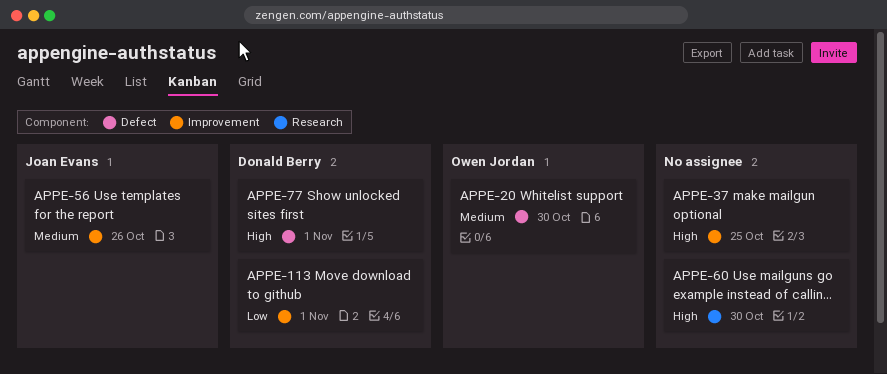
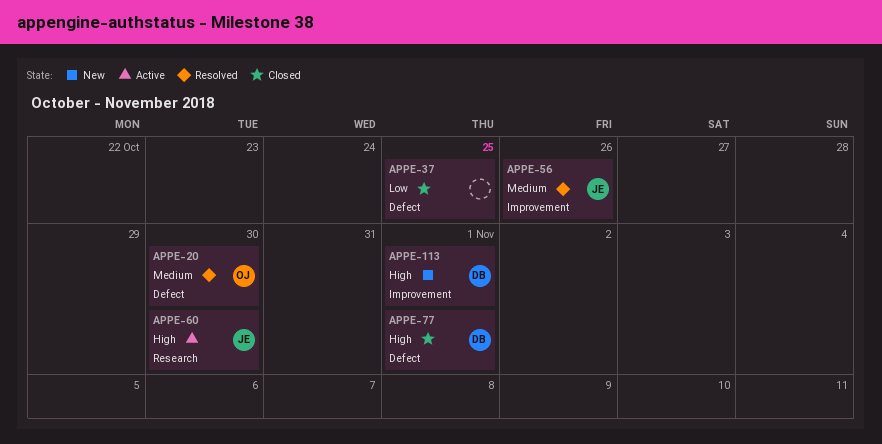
APPE-37, priority: High -> Low
APPE-37, label: Improvement -> Defect
APPE-60, owner: none -> Joan Evans
APPE-113, priority: Low -> High

